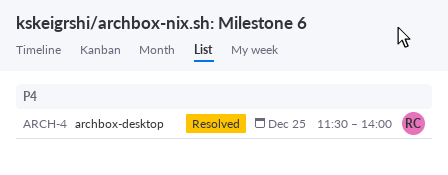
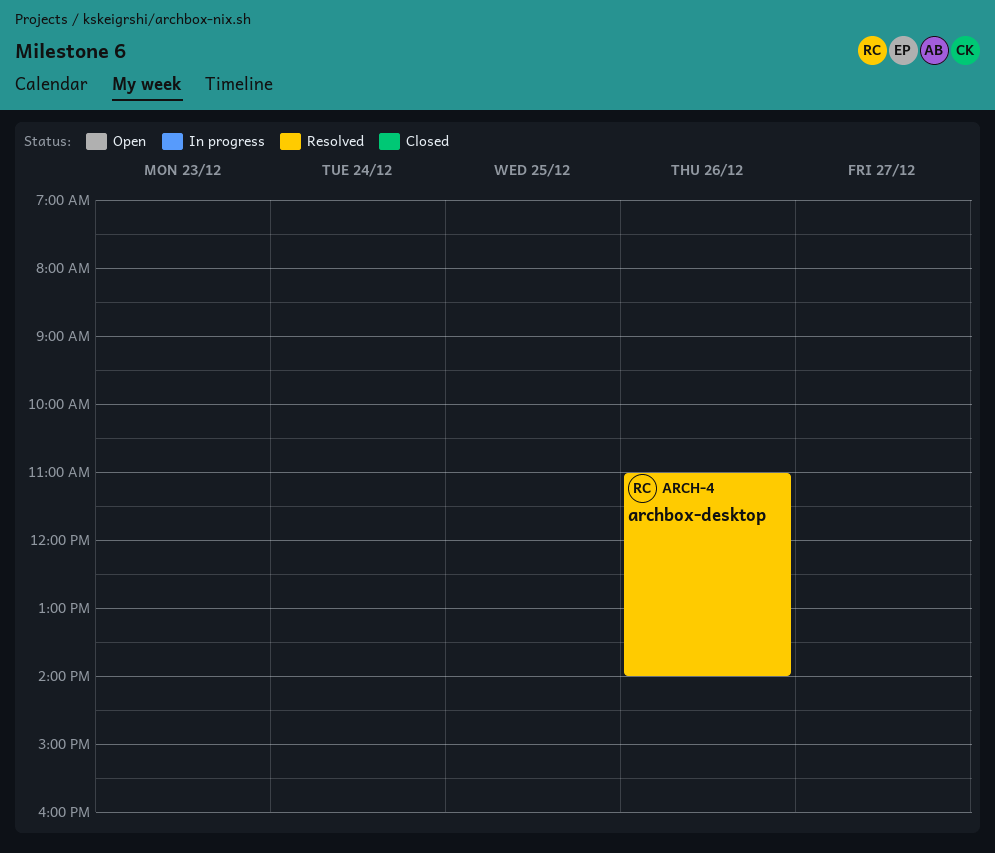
ARCH-4, day: Dec 25 -> Dec 26
ARCH-4, begins: 11:30 -> 11:00

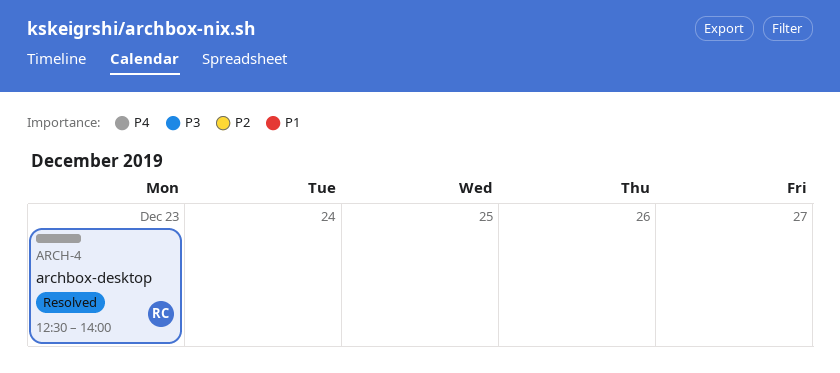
ARCH-4, day: Dec 26 -> Dec 23
ARCH-4, begins: 11:00 -> 12:30

